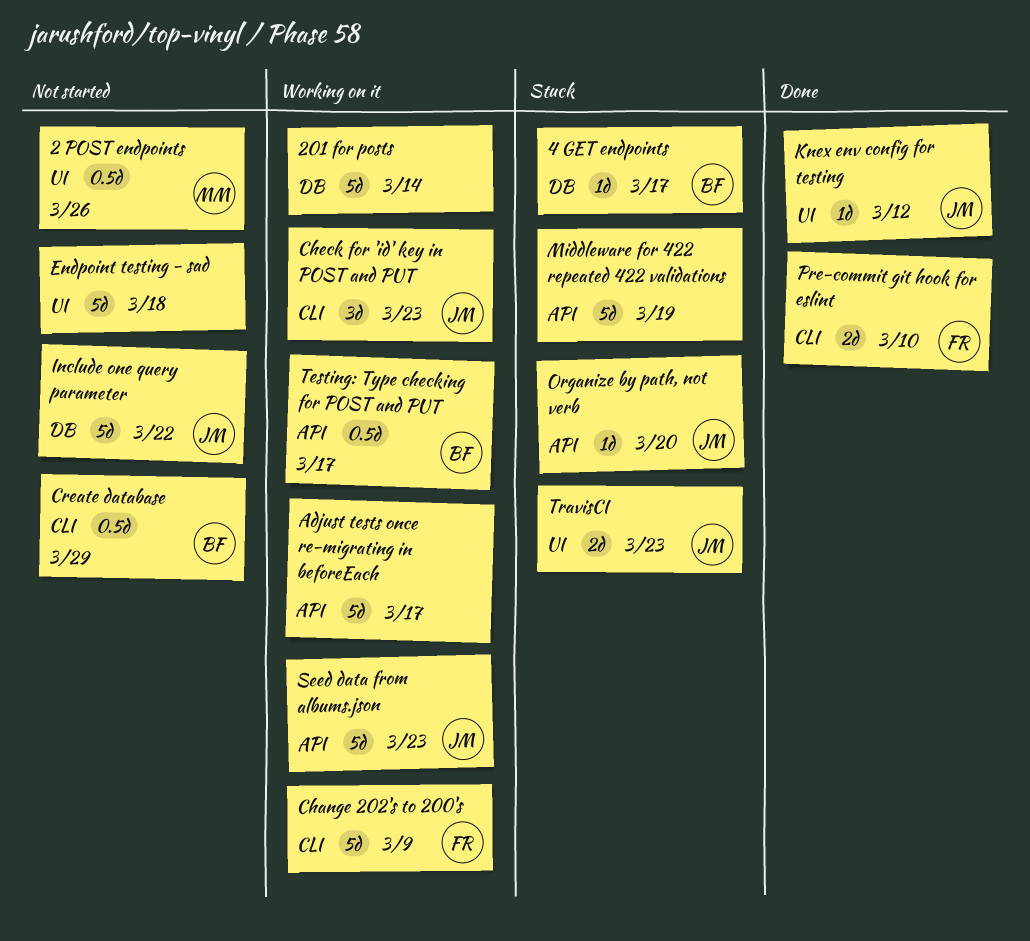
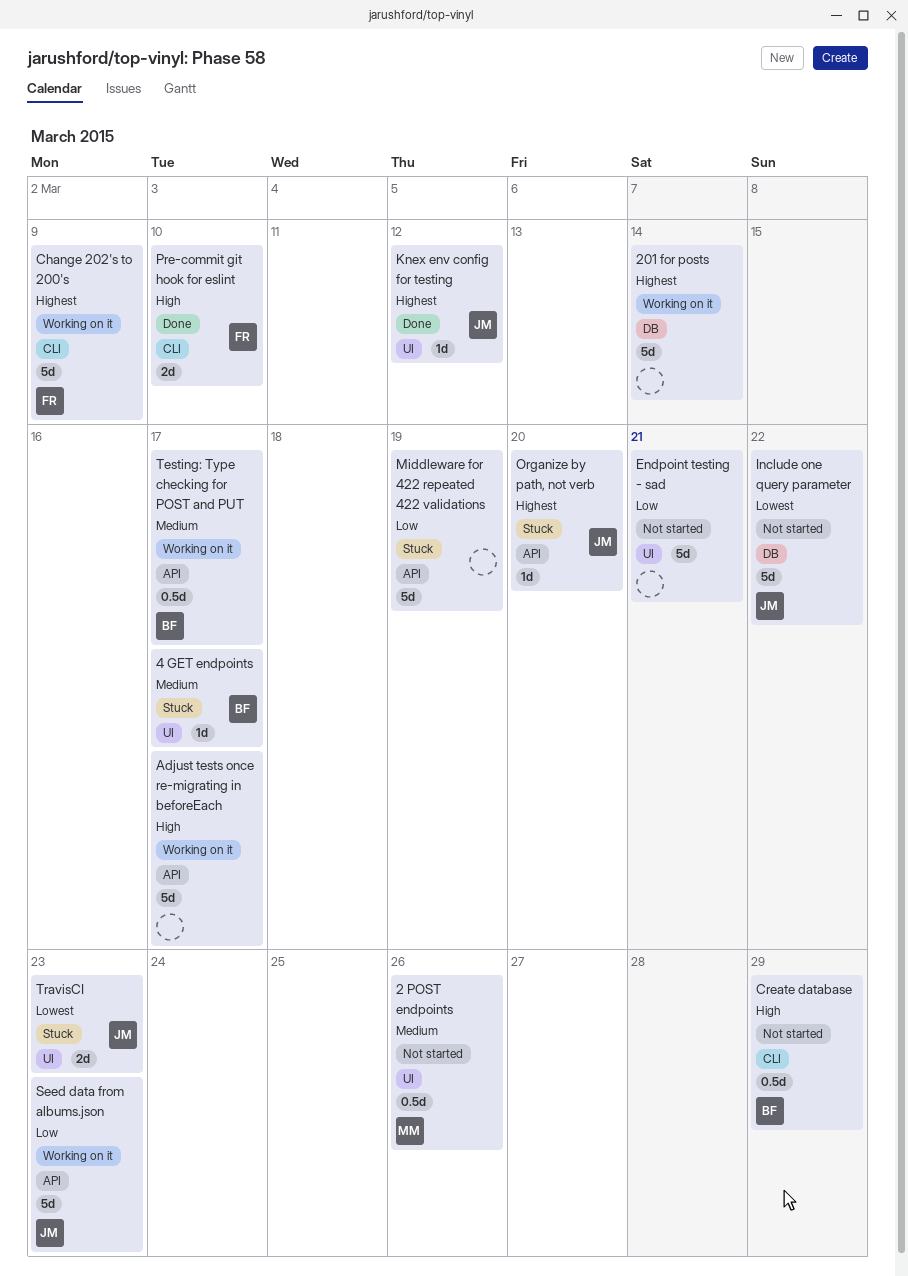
4 GET endpoints, label: DB -> UI
Check for 'id' key in POST and PUT: present -> none
Endpoint testing - sad, due: Mar 18 -> Mar 21

